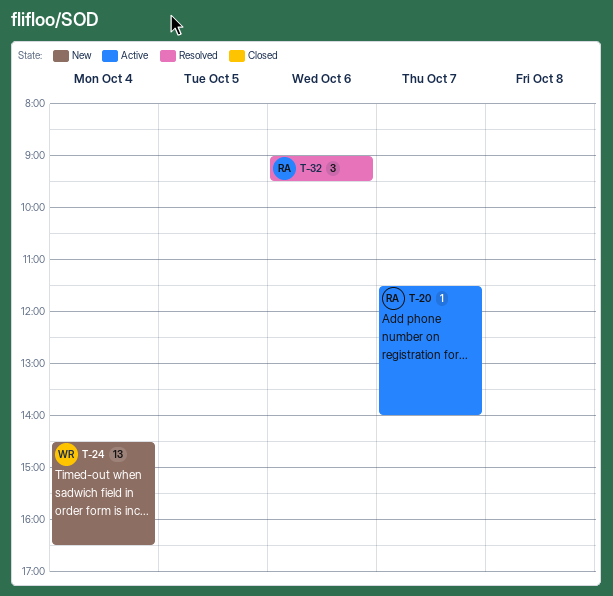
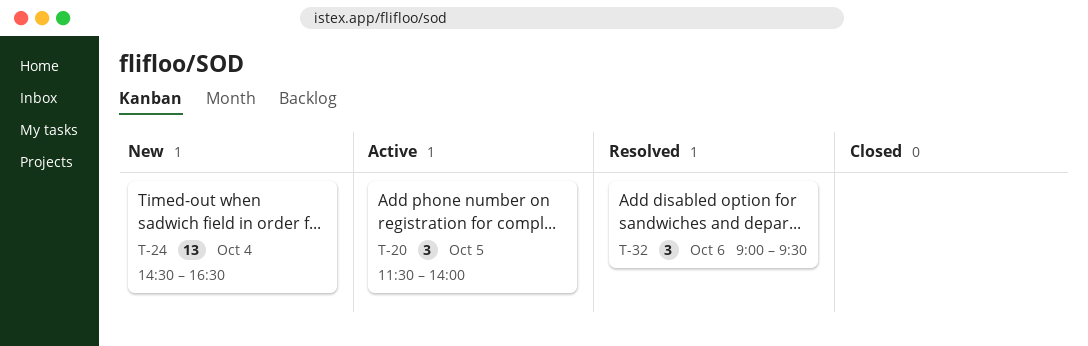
T-20, estimate: 1 -> 3
T-20, day: Oct 7 -> Oct 5

